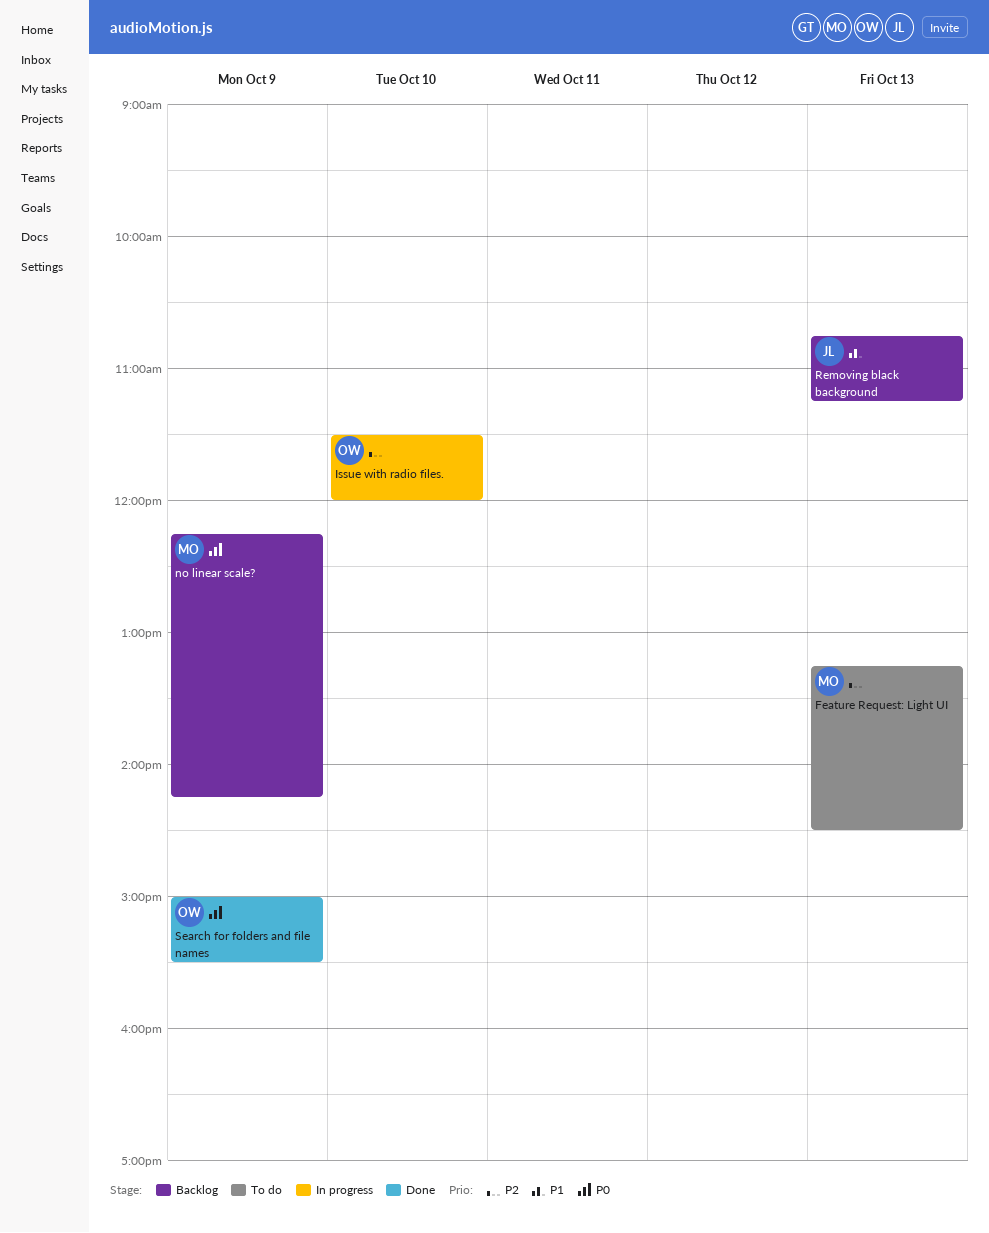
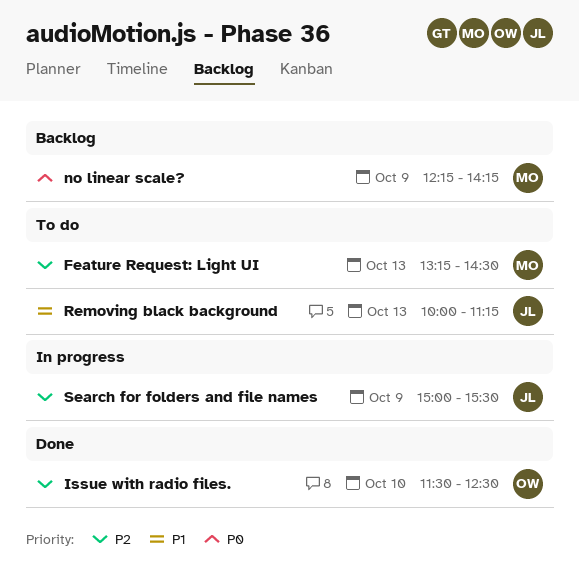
Issue with radio files., status: In progress -> Done
Issue with radio files., ends: 12:00 -> 12:30
Removing black background, status: Backlog -> To do
Removing black background, begins: 10:45 -> 10:00
Search for folders and file names, status: Done -> In progress
Search for folders and file names, owner: OW -> JL
Search for folders and file names, priority: P0 -> P2

